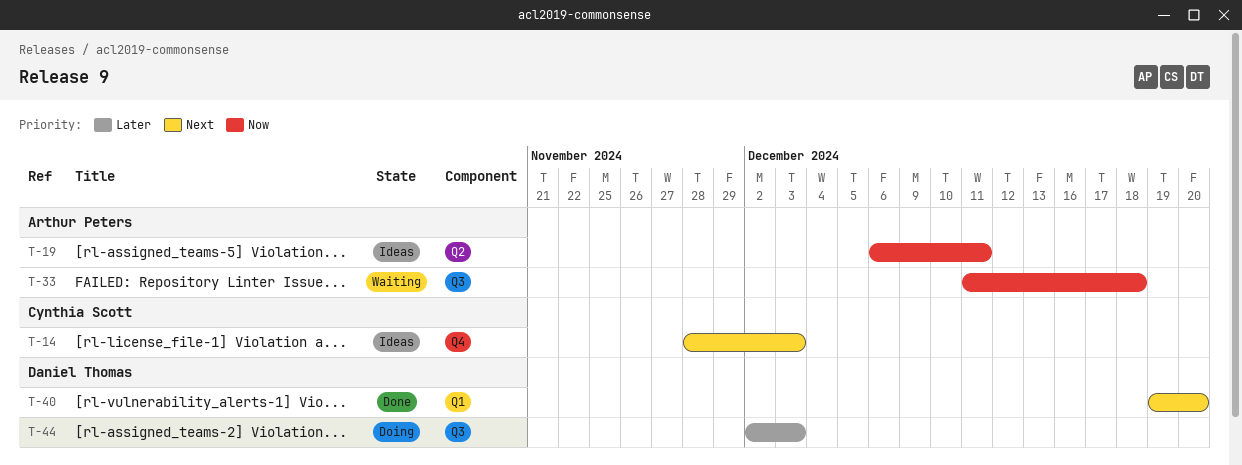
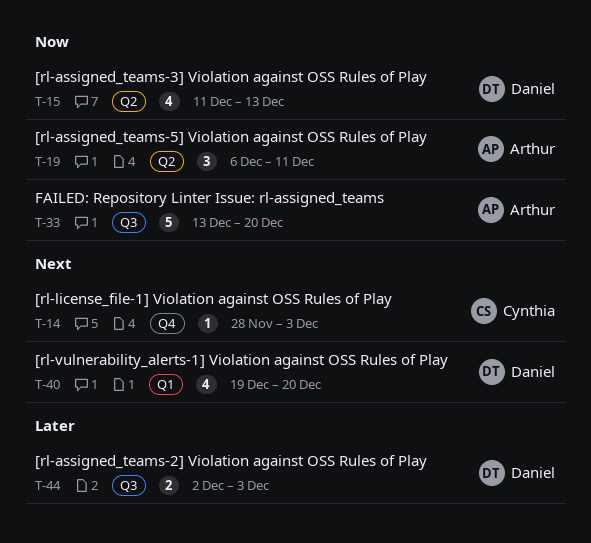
T-15: none -> present
T-33, start: Dec 11 -> Dec 13
T-33, due: Dec 18 -> Dec 20

